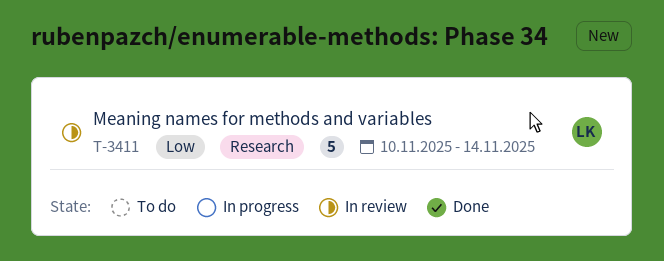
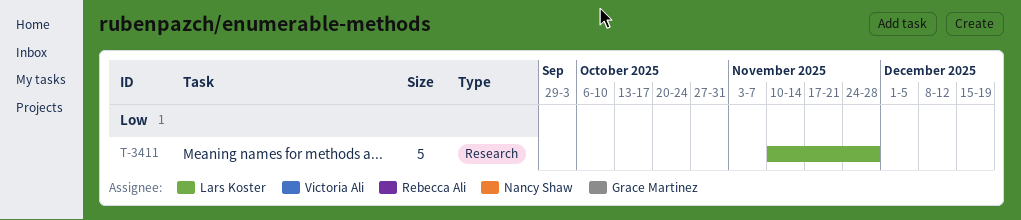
T-3411, due: Nov 14 -> Nov 28

